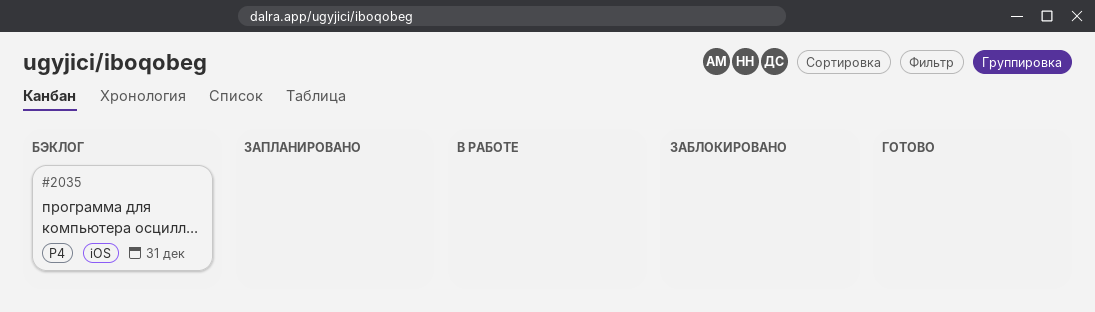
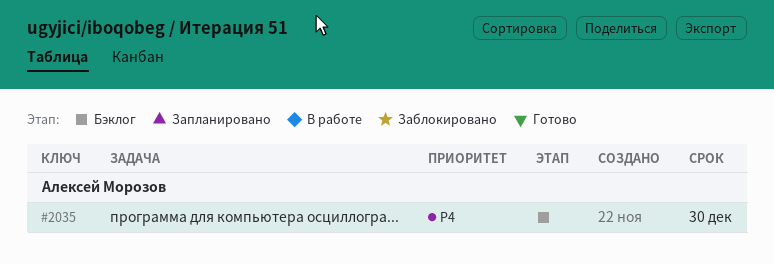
#2035, due: Dec 31 -> Dec 30

